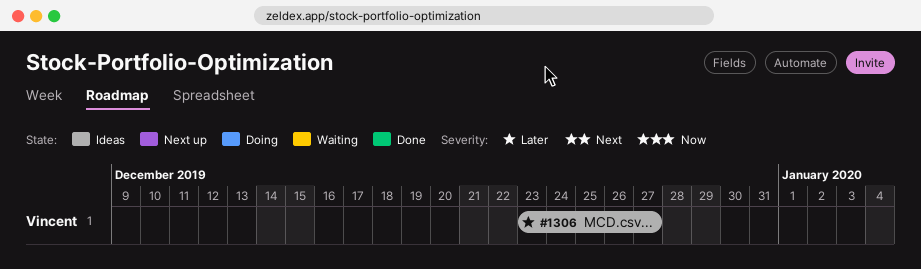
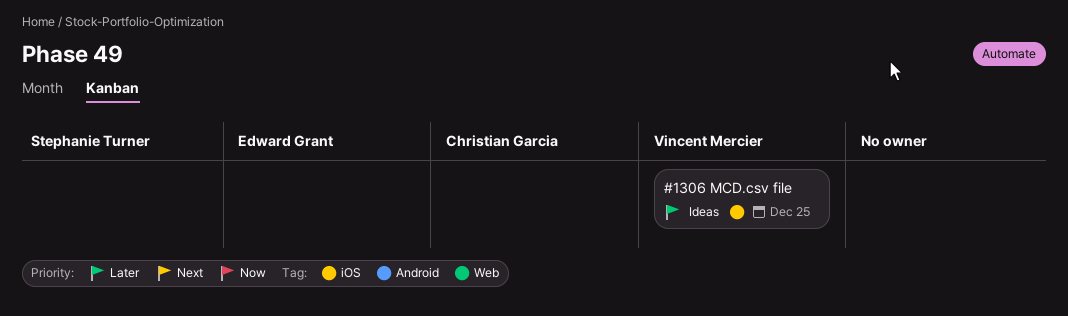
#1306, due: Dec 27 -> Dec 25

